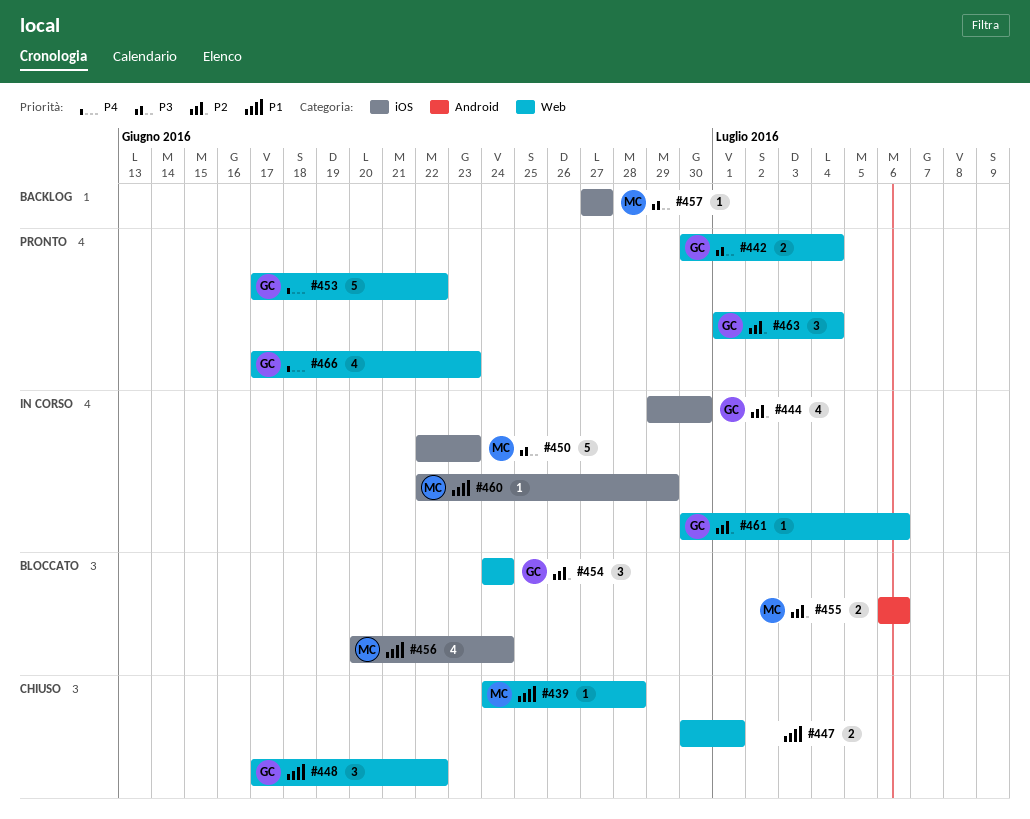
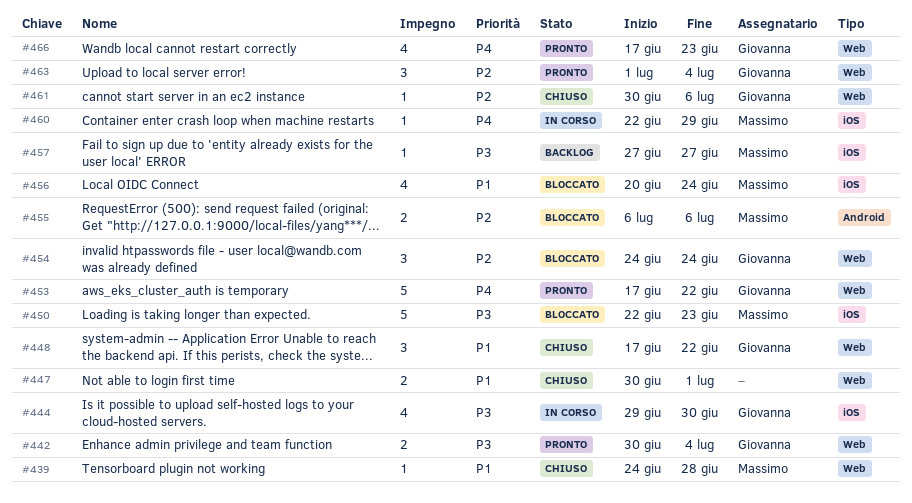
#444, priority: P2 -> P3
#450, status: In corso -> Bloccato
#460, priority: P1 -> P4
#461, status: In corso -> Chiuso

